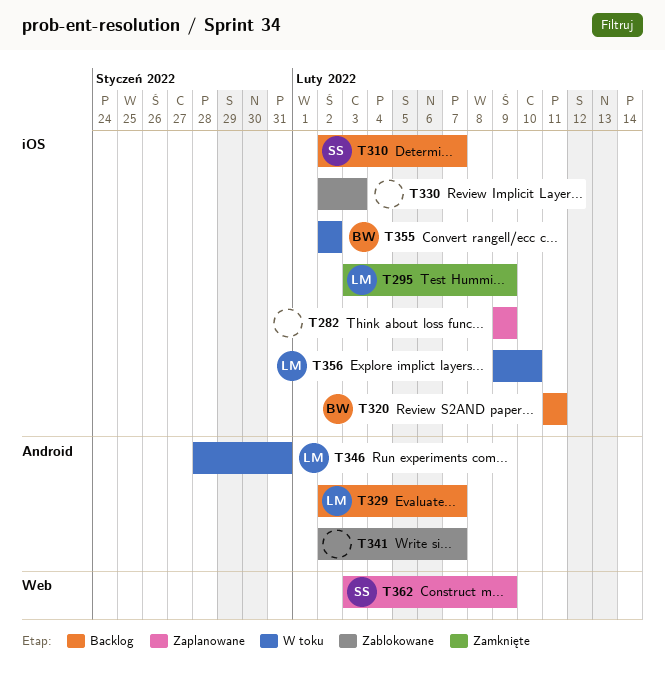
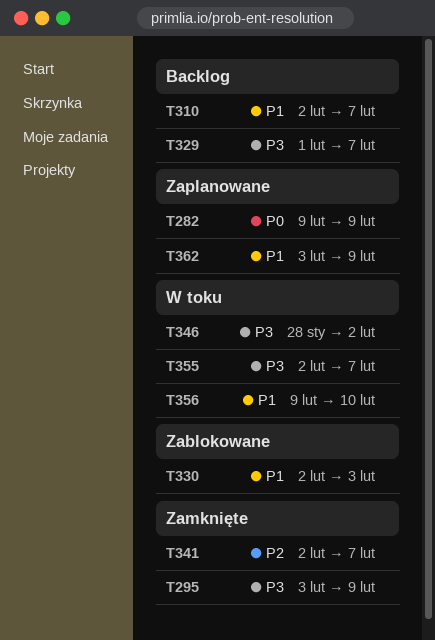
T320: present -> none
T329, start: Feb 2 -> Feb 1
T341, status: Zablokowane -> Zamknięte
T346, due: Jan 31 -> Feb 2
T355, due: Feb 2 -> Feb 7

